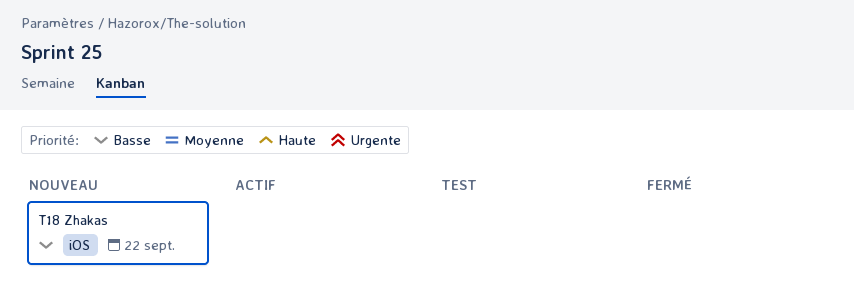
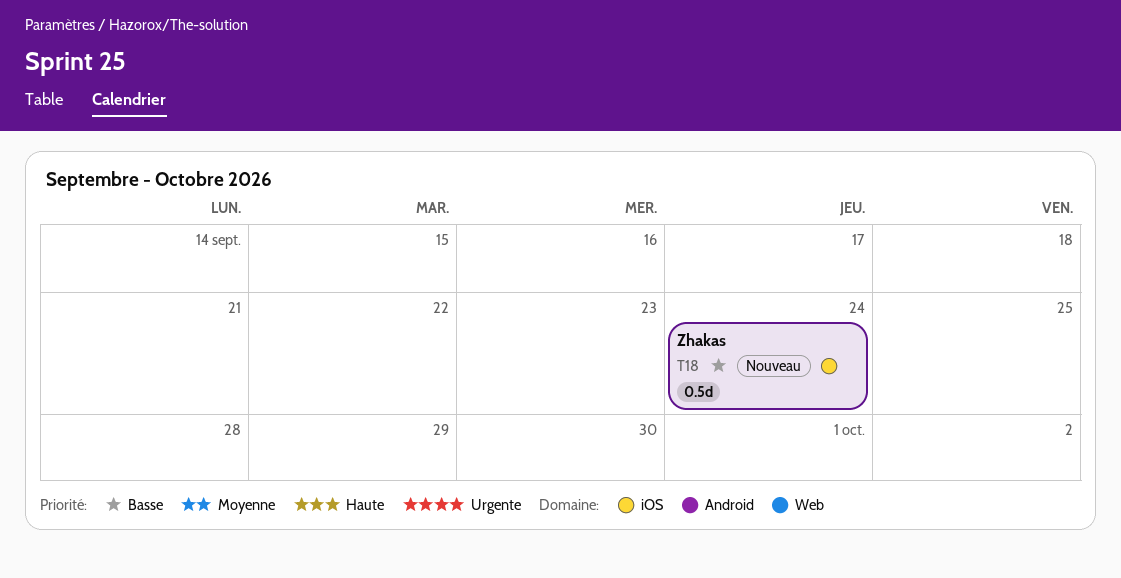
T18, due: Sep 22 -> Sep 24

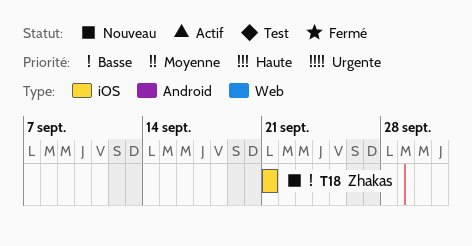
T18, due: Sep 24 -> Sep 21

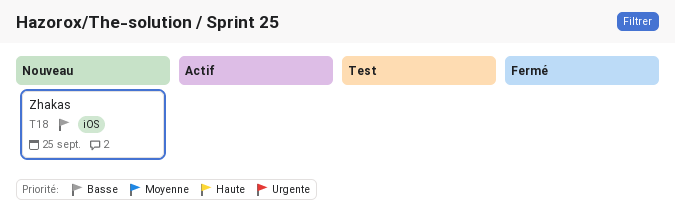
T18, due: Sep 21 -> Sep 25

